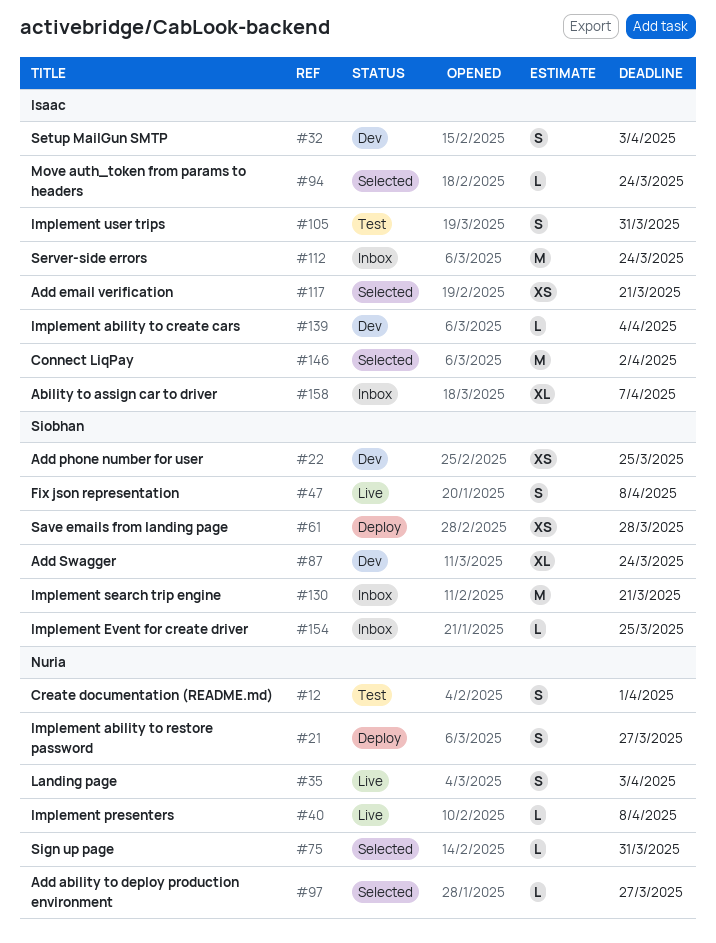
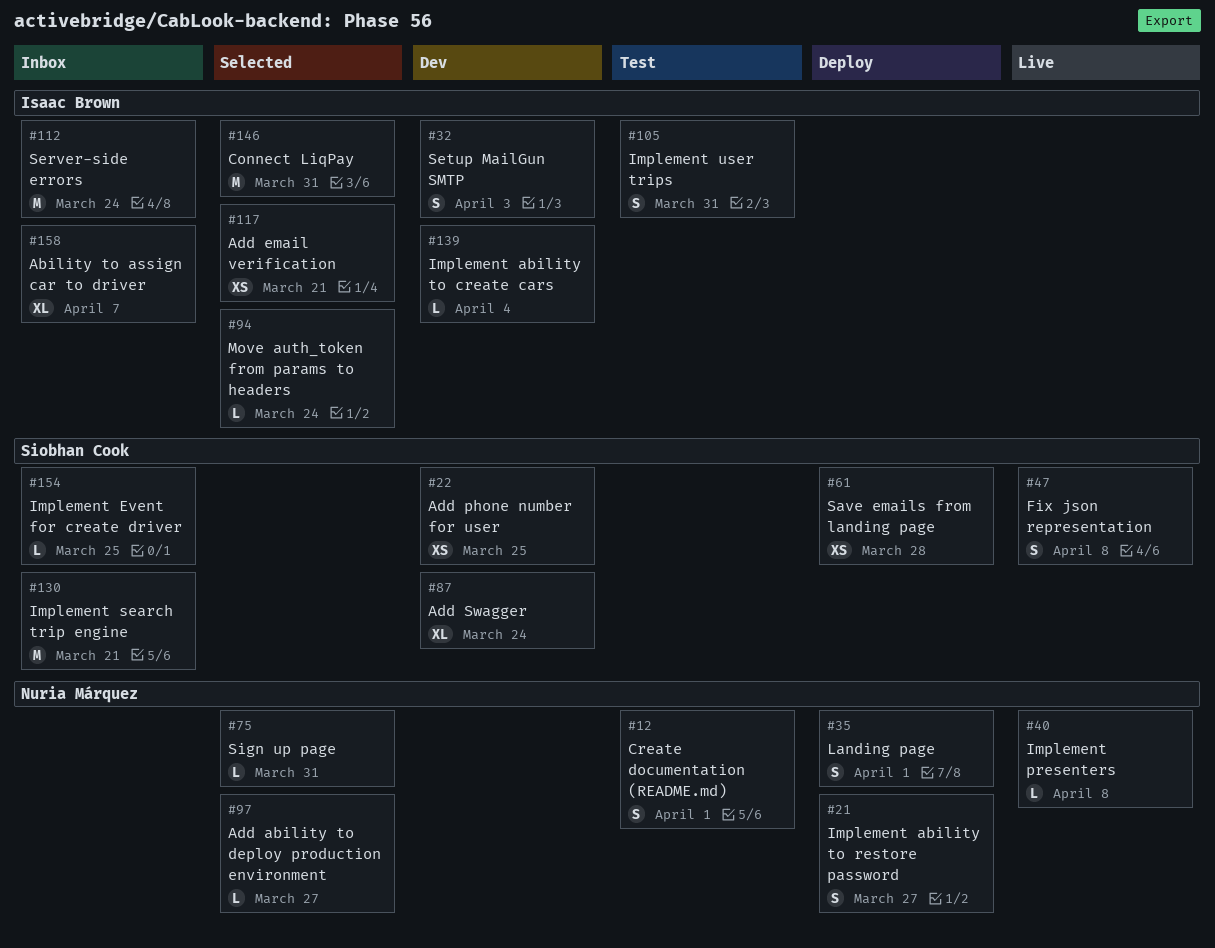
#35, status: Live -> Deploy
#35, due: Apr 3 -> Apr 1
#146, due: Apr 2 -> Mar 31

